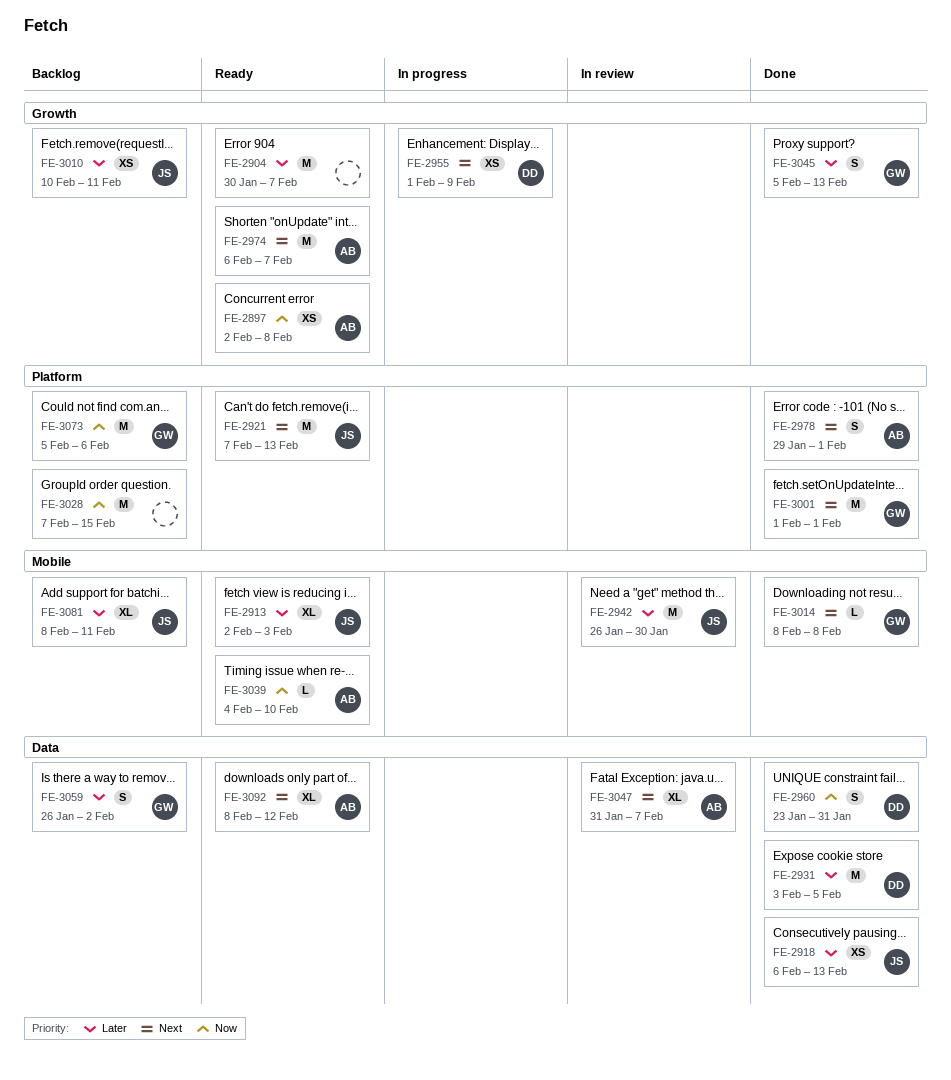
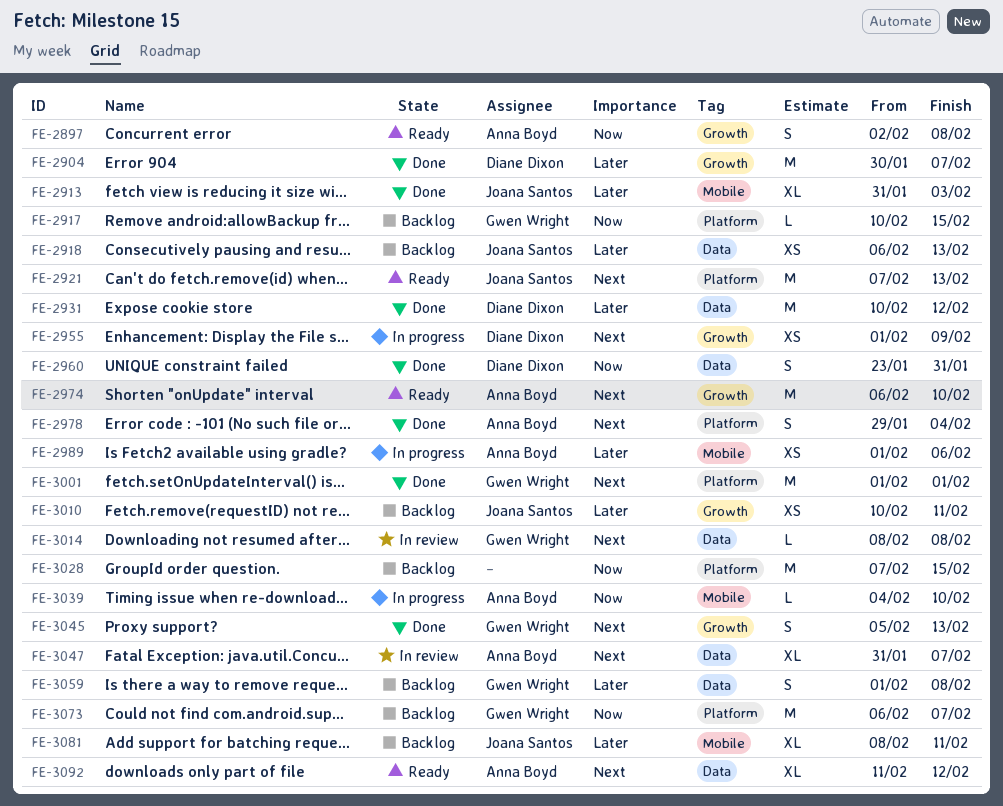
FE-2897, estimate: XS -> S
FE-2904, status: Ready -> Done
FE-2904, owner: none -> Diane Dixon
FE-2913, status: Ready -> Done
FE-2913, start: Feb 2 -> Jan 31
FE-2917: none -> present
FE-2918, status: Done -> Backlog
FE-2931, start: Feb 3 -> Feb 10
FE-2931, due: Feb 5 -> Feb 12
FE-2942: present -> none
FE-2974, due: Feb 7 -> Feb 10
FE-2978, due: Feb 1 -> Feb 4
FE-2989: none -> present
FE-3014, status: Done -> In review
FE-3014, label: Mobile -> Data
FE-3039, status: Ready -> In progress
FE-3045, priority: Later -> Next
FE-3059, start: Jan 26 -> Feb 1
FE-3059, due: Feb 2 -> Feb 8
FE-3073, start: Feb 5 -> Feb 6
FE-3073, due: Feb 6 -> Feb 7
FE-3092, start: Feb 8 -> Feb 11

